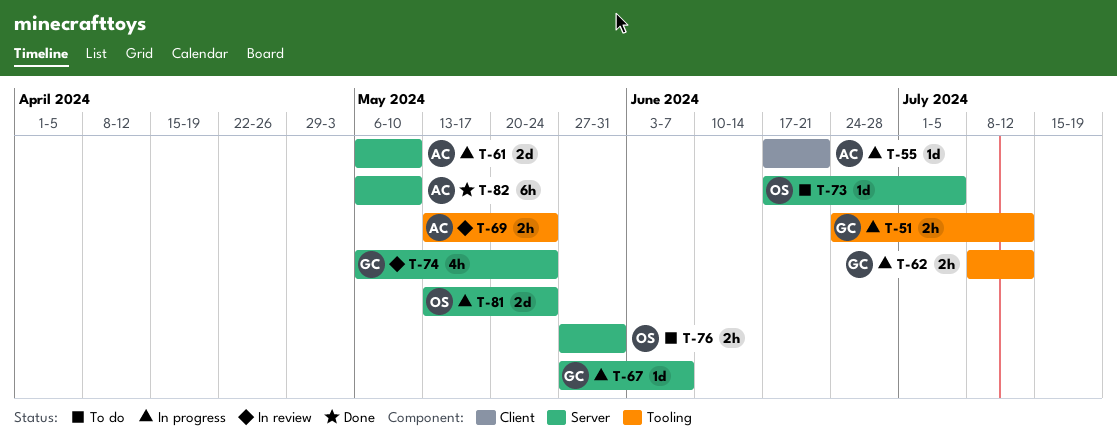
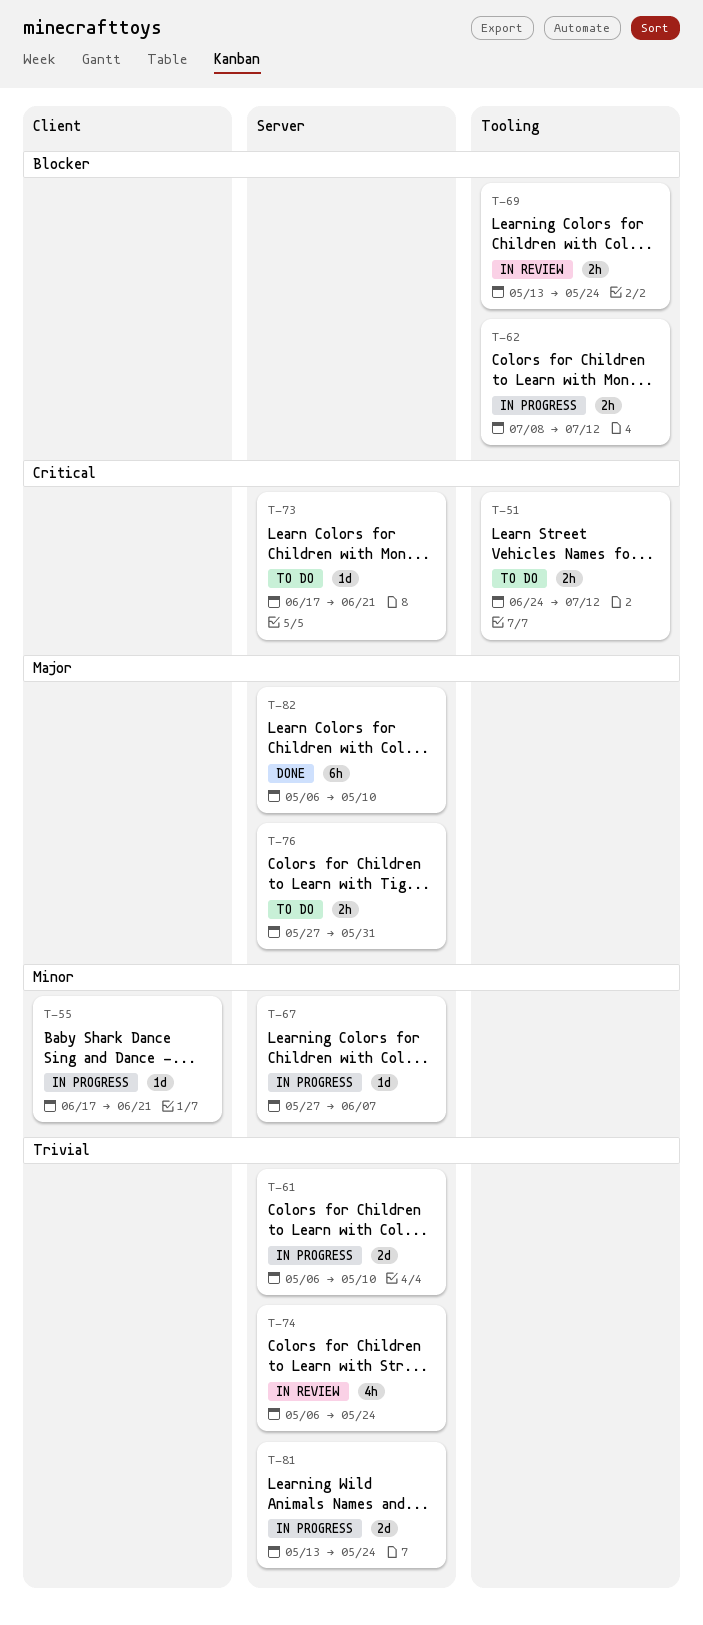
T-51, status: In progress -> To do
T-73, due: Jul 5 -> Jun 21

